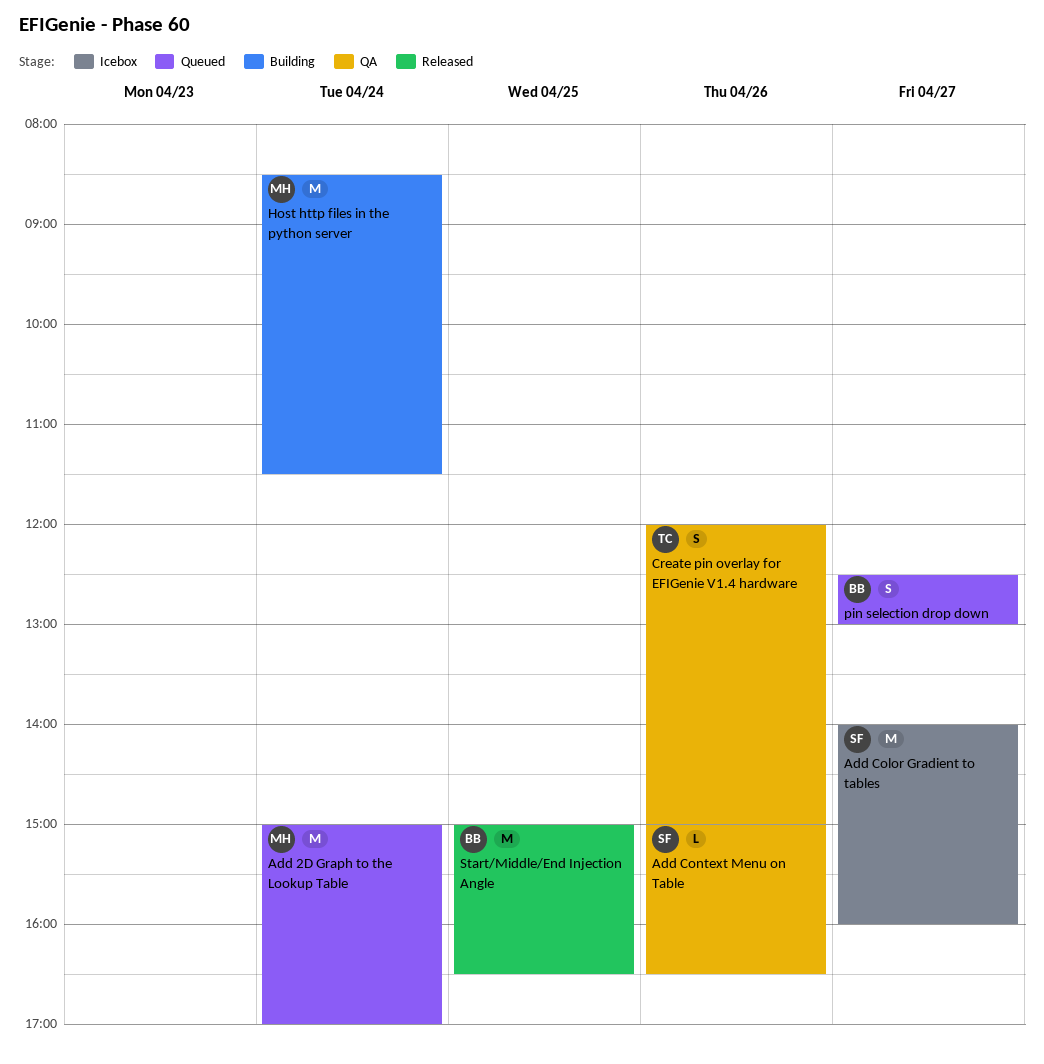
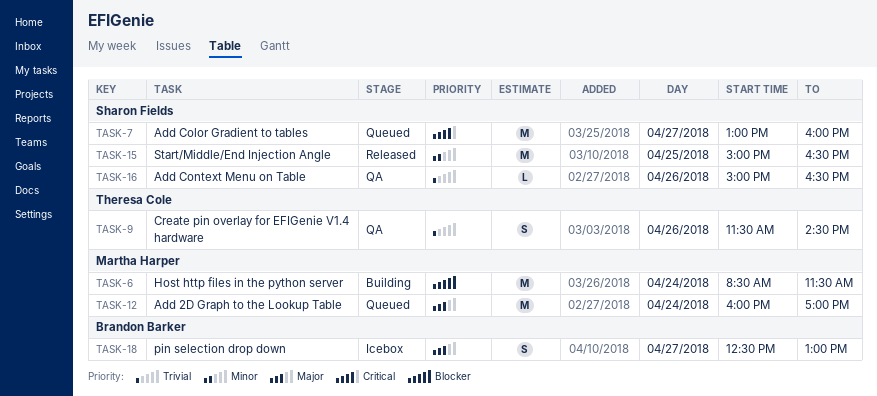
Add 2D Graph to the Lookup Table, begins: 15:00 -> 16:00
Add Color Gradient to tables, status: Icebox -> Queued
Add Color Gradient to tables, begins: 14:00 -> 13:00
Create pin overlay for EFIGenie V1.4 hardware, begins: 12:00 -> 11:30
Create pin overlay for EFIGenie V1.4 hardware, ends: 15:00 -> 14:30
pin selection drop down, status: Queued -> Icebox
Start/Middle/End Injection Angle, owner: Brandon Barker -> Sharon Fields

